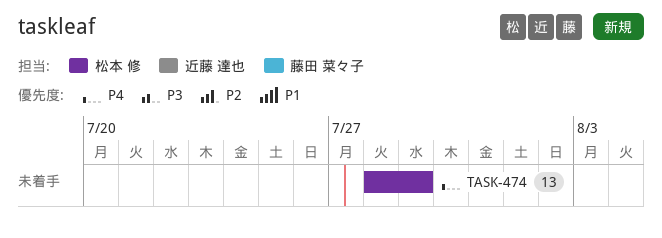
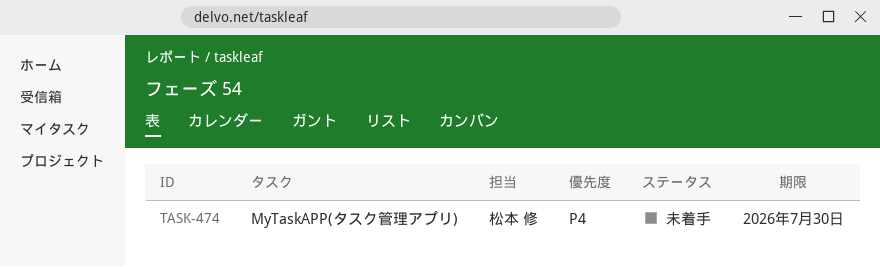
TASK-474, due: Jul 29 -> Jul 30

